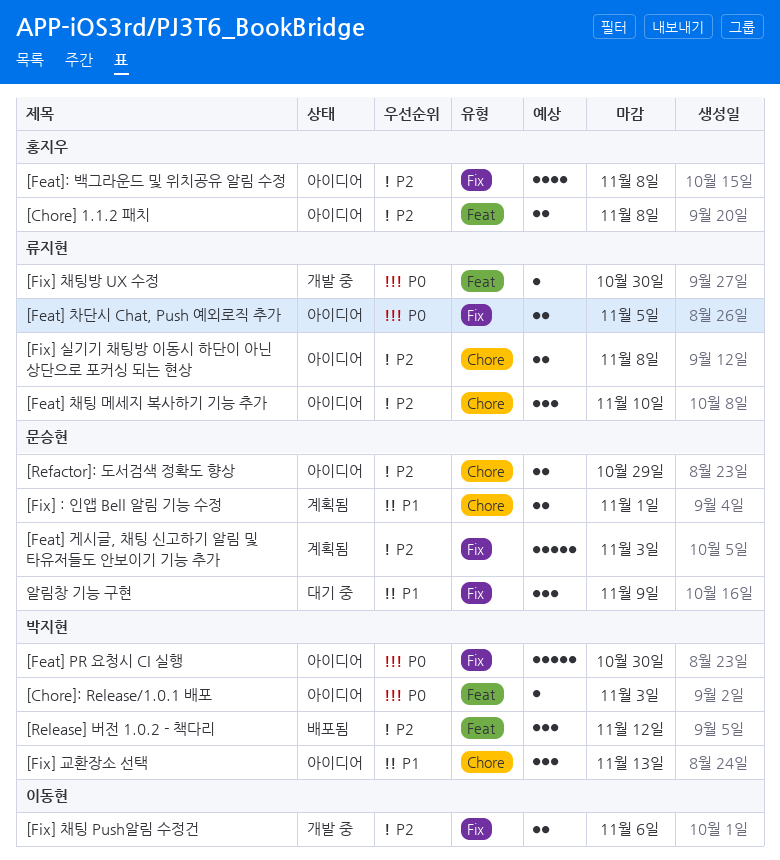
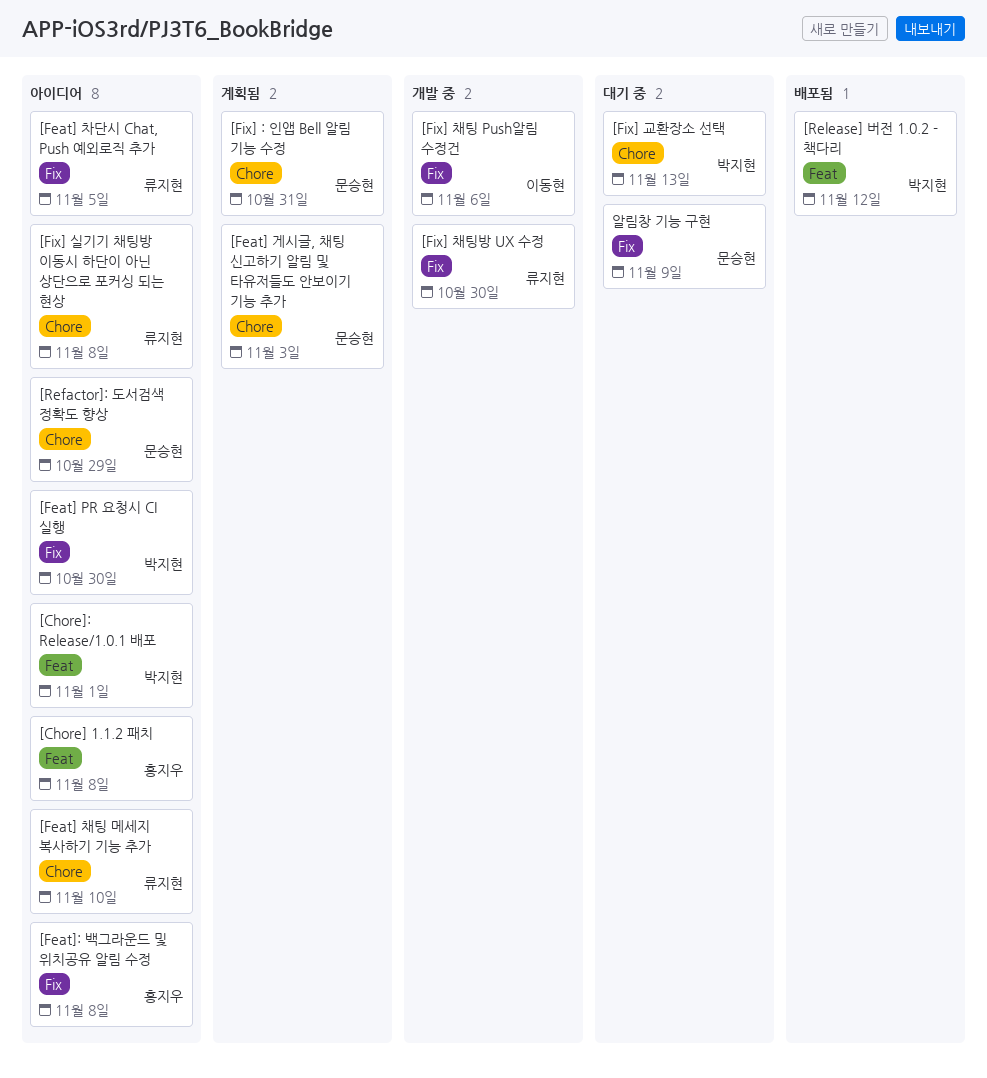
[Chore]: Release/1.0.1 배포, due: Nov 3 -> Nov 1
[Feat] 게시글, 채팅 신고하기 알림 및 타유저들도 안보이기 기능 추가, label: Fix -> Chore
[Fix] : 인앱 Bell 알림 기능 수정, due: Nov 1 -> Oct 31
[Fix] 교환장소 선택, status: 아이디어 -> 대기 중
[Fix] 채팅방 UX 수정, label: Feat -> Fix

